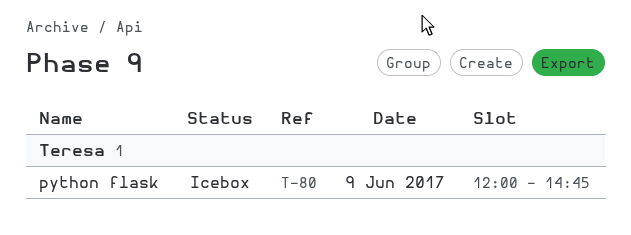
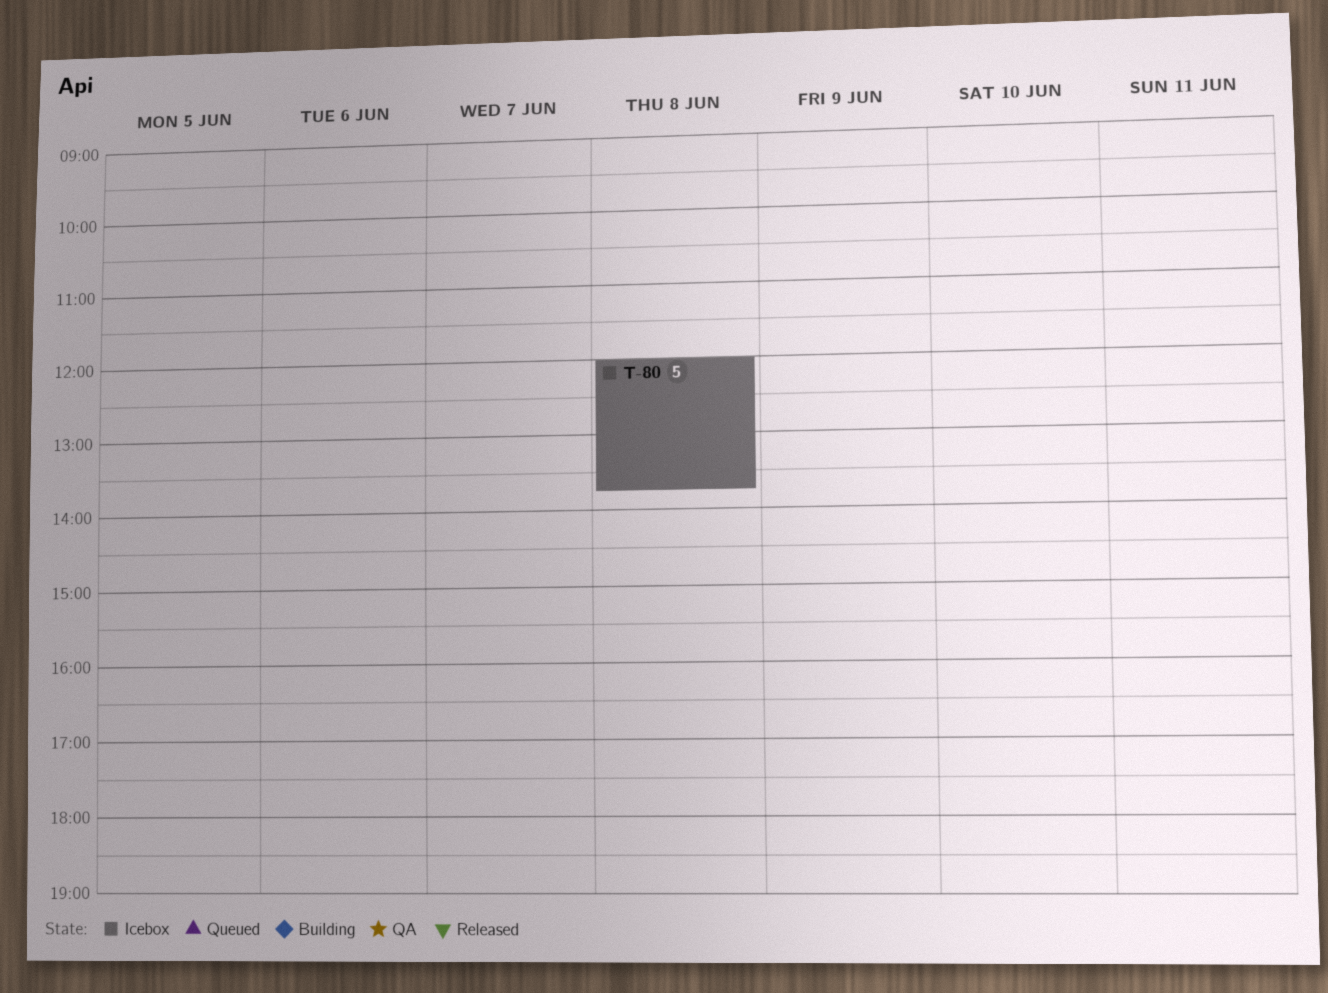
T-80, day: Jun 9 -> Jun 8
T-80, ends: 14:45 -> 13:45

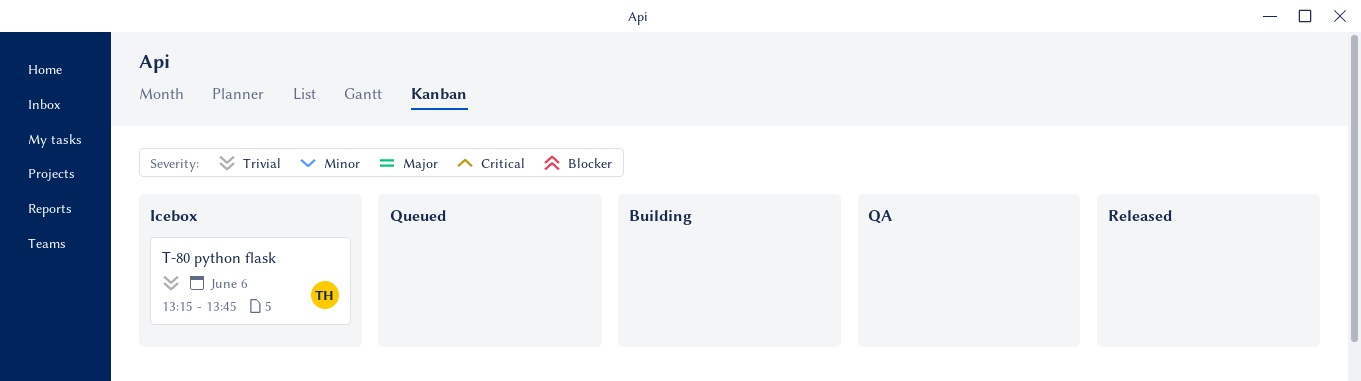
T-80, day: Jun 8 -> Jun 6
T-80, begins: 12:00 -> 13:15

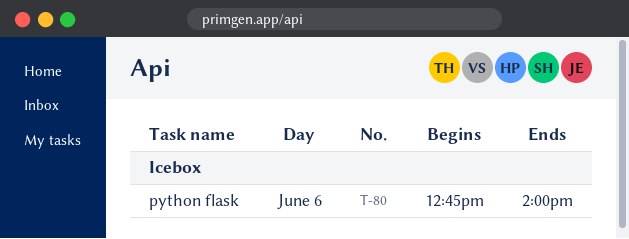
T-80, begins: 13:15 -> 12:45
T-80, ends: 13:45 -> 14:00

